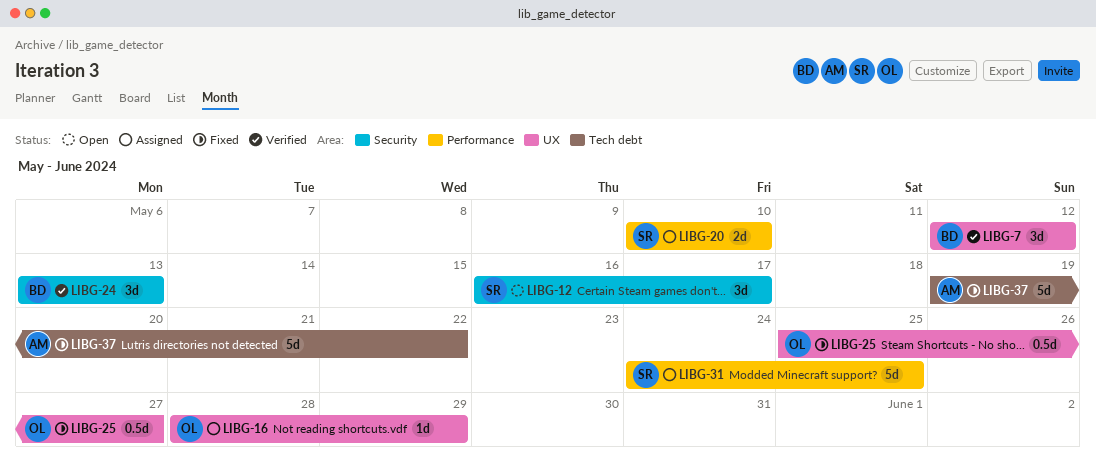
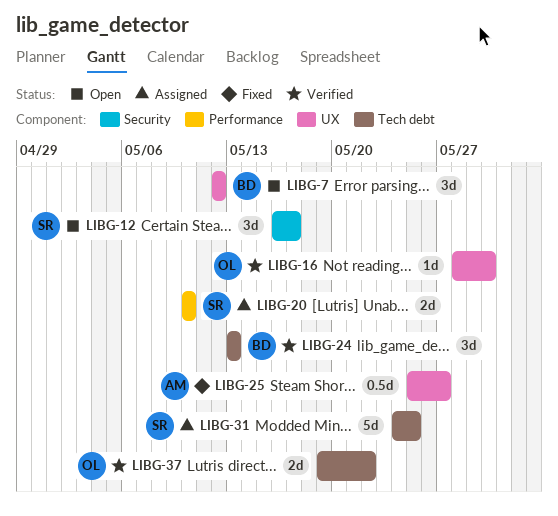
LIBG-7, status: Verified -> Open
LIBG-16, status: Assigned -> Verified
LIBG-16, due: May 29 -> May 30
LIBG-24, label: Security -> Tech debt
LIBG-25, owner: OL -> AM
LIBG-31, label: Performance -> Tech debt
LIBG-37, status: Fixed -> Verified
LIBG-37, owner: AM -> OL
LIBG-37, estimate: 5d -> 2d

